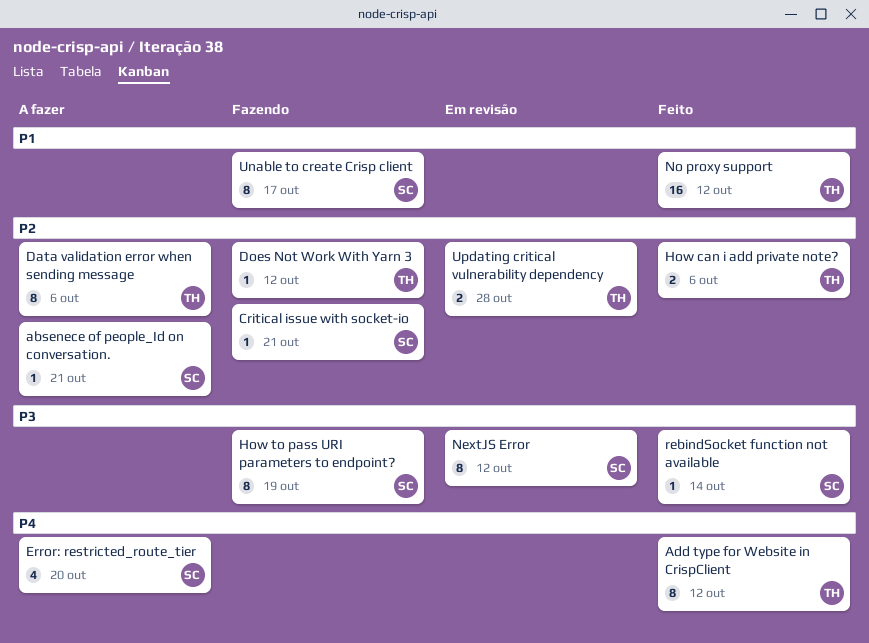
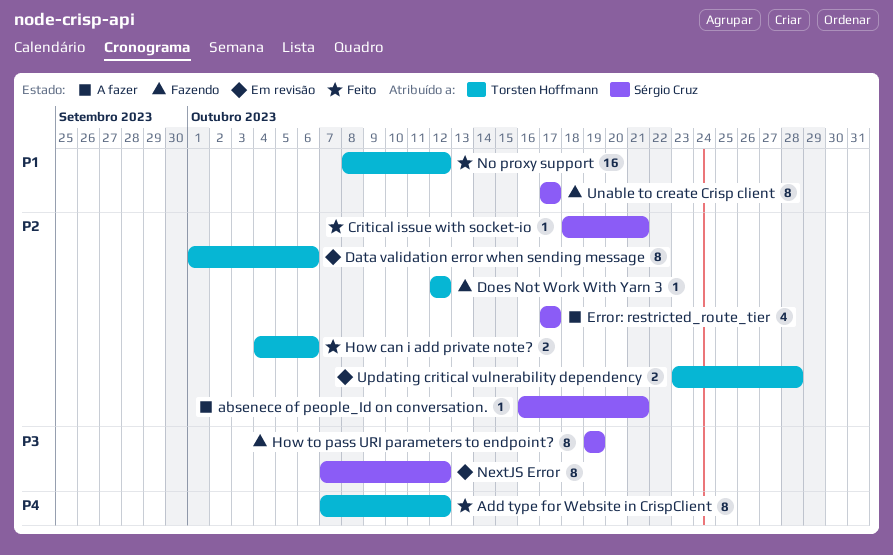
Critical issue with socket-io, status: Fazendo -> Feito
Data validation error when sending message, status: A fazer -> Em revisão
Error: restricted_route_tier, priority: P4 -> P2
Error: restricted_route_tier, due: Oct 20 -> Oct 17
rebindSocket function not available: present -> none

